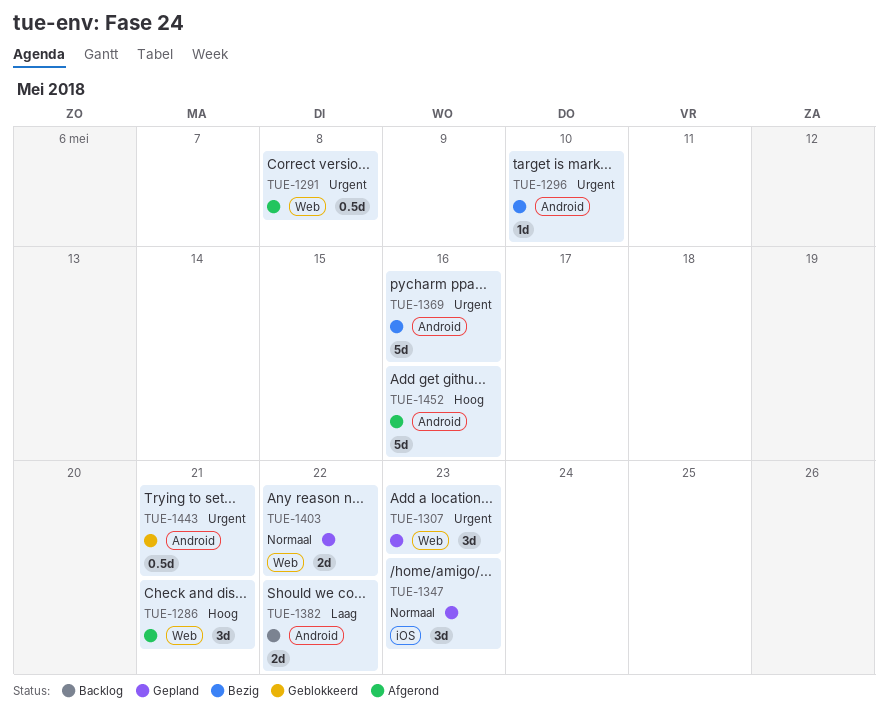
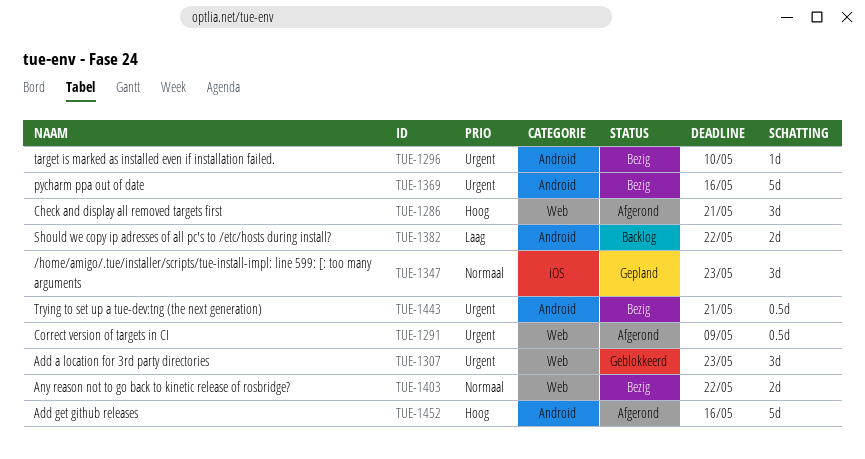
TUE-1291, due: May 8 -> May 9
TUE-1307, status: Gepland -> Geblokkeerd
TUE-1403, status: Gepland -> Bezig
TUE-1443, status: Geblokkeerd -> Bezig

